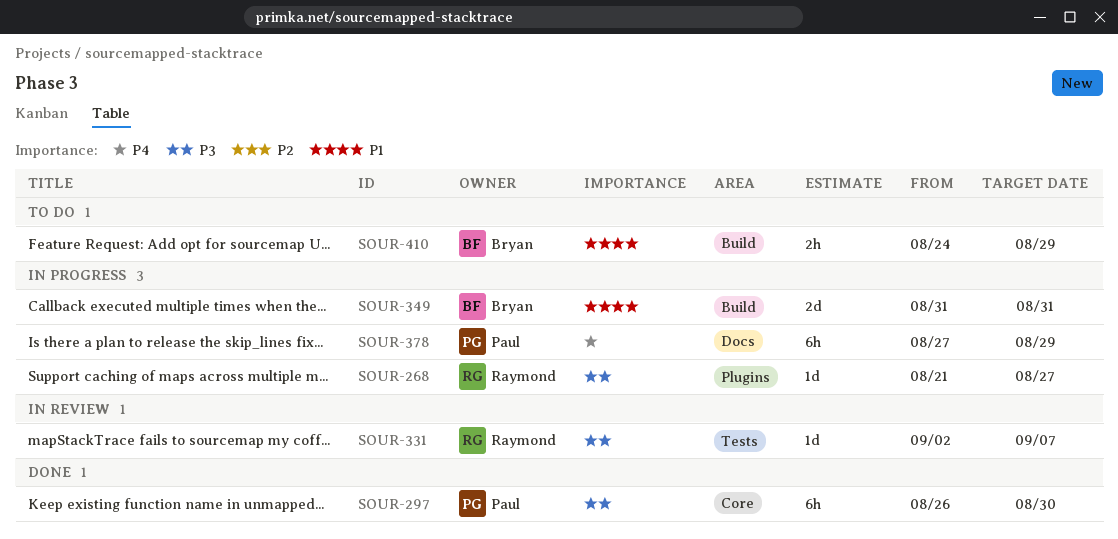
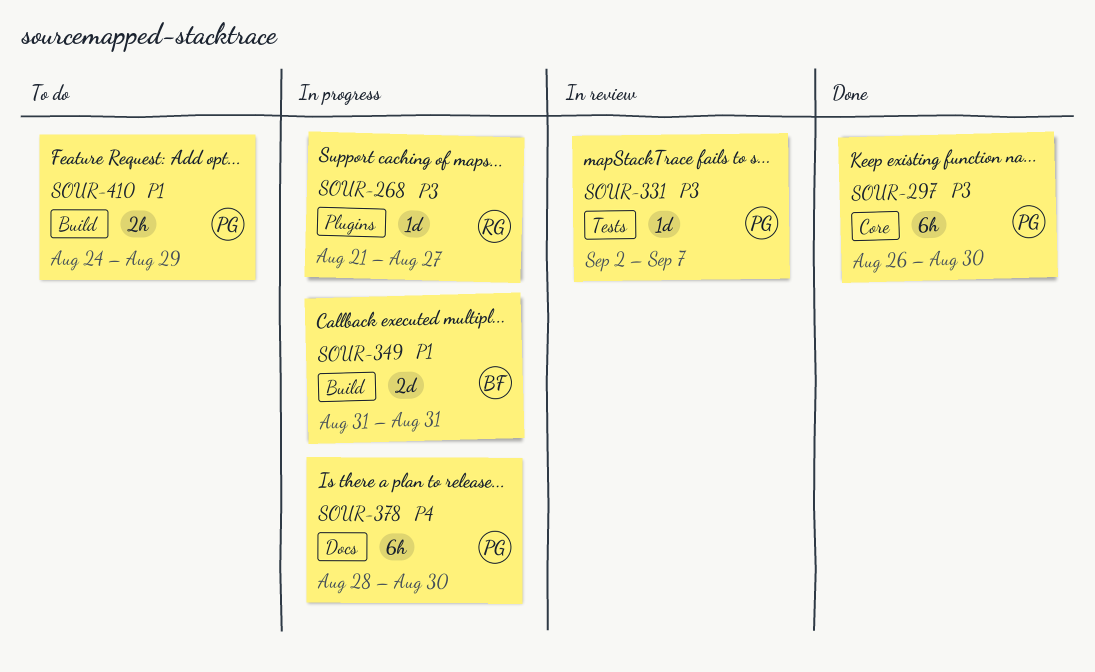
SOUR-331, owner: Raymond -> Paul
SOUR-378, start: Aug 27 -> Aug 28
SOUR-378, due: Aug 29 -> Aug 30
SOUR-410, owner: Bryan -> Paul

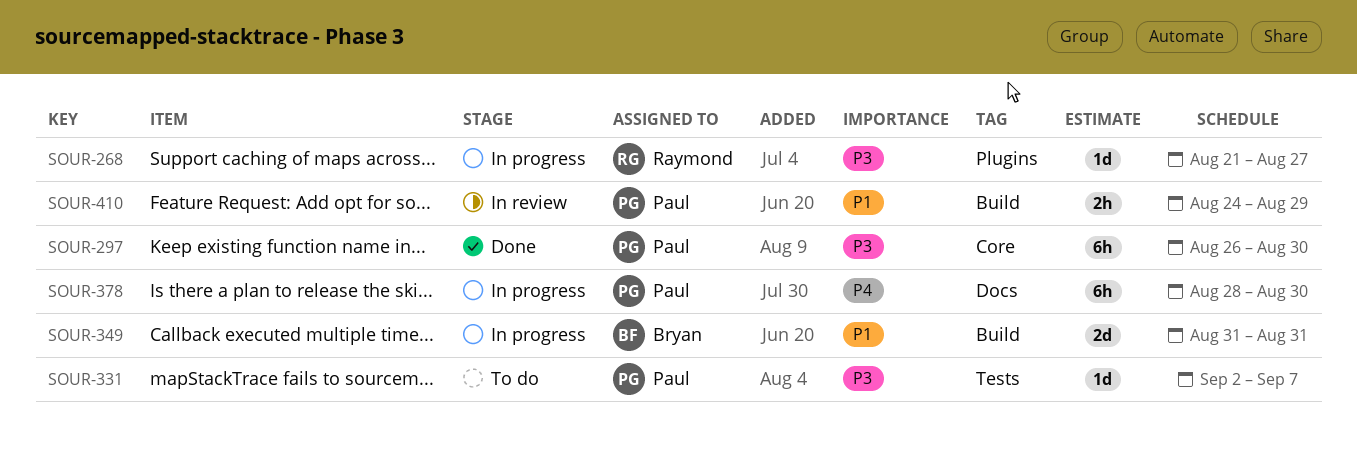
SOUR-331, status: In review -> To do
SOUR-410, status: To do -> In review

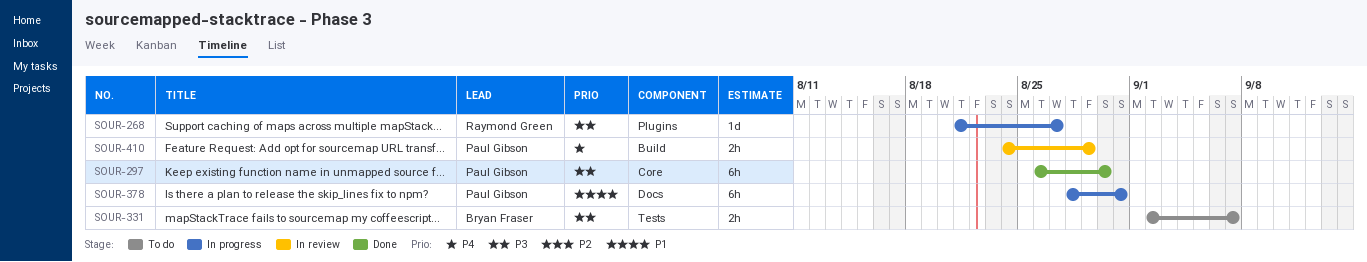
SOUR-331, owner: Paul Gibson -> Bryan Fraser
SOUR-331, estimate: 1d -> 2h
SOUR-349: present -> none
SOUR-378, priority: P4 -> P1
SOUR-378, due: Aug 30 -> Aug 31
SOUR-410, priority: P1 -> P4

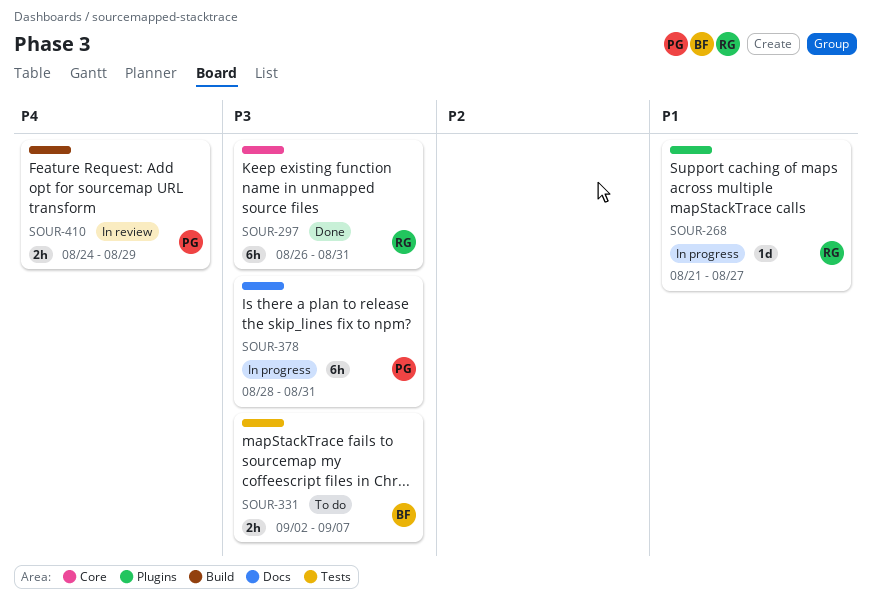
SOUR-268, priority: P3 -> P1
SOUR-297, owner: Paul Gibson -> Raymond Green
SOUR-297, due: Aug 30 -> Aug 31
SOUR-378, priority: P1 -> P3

